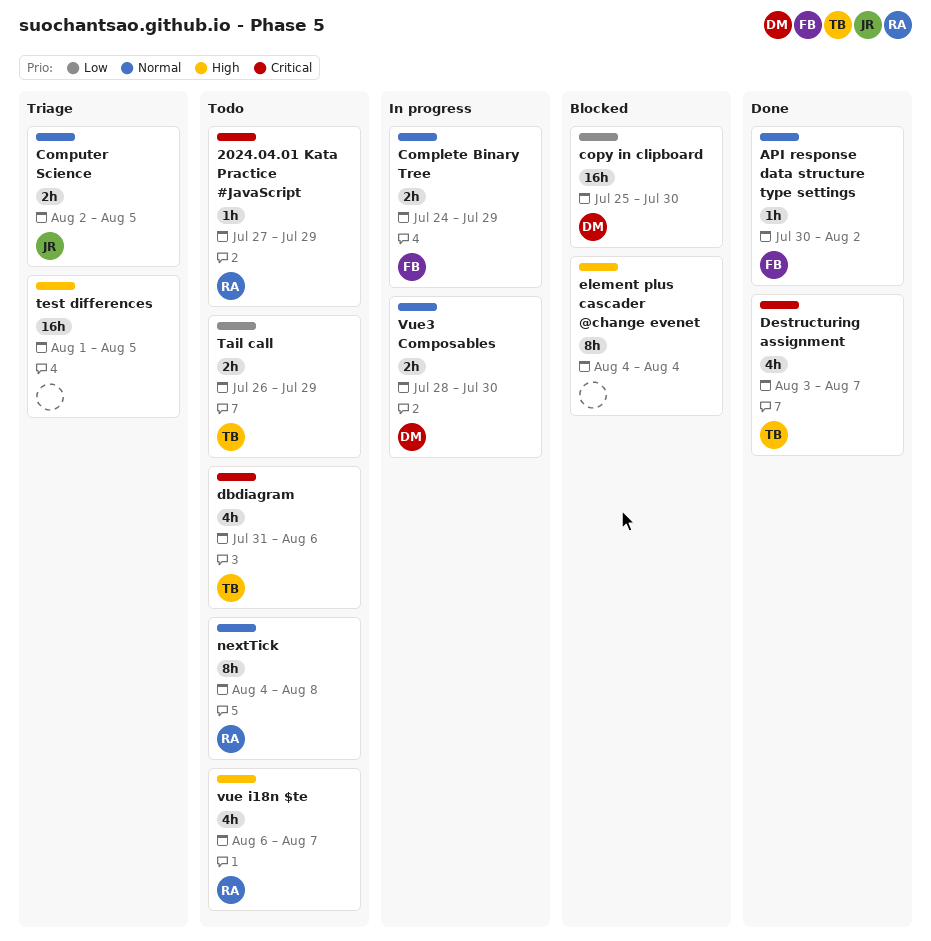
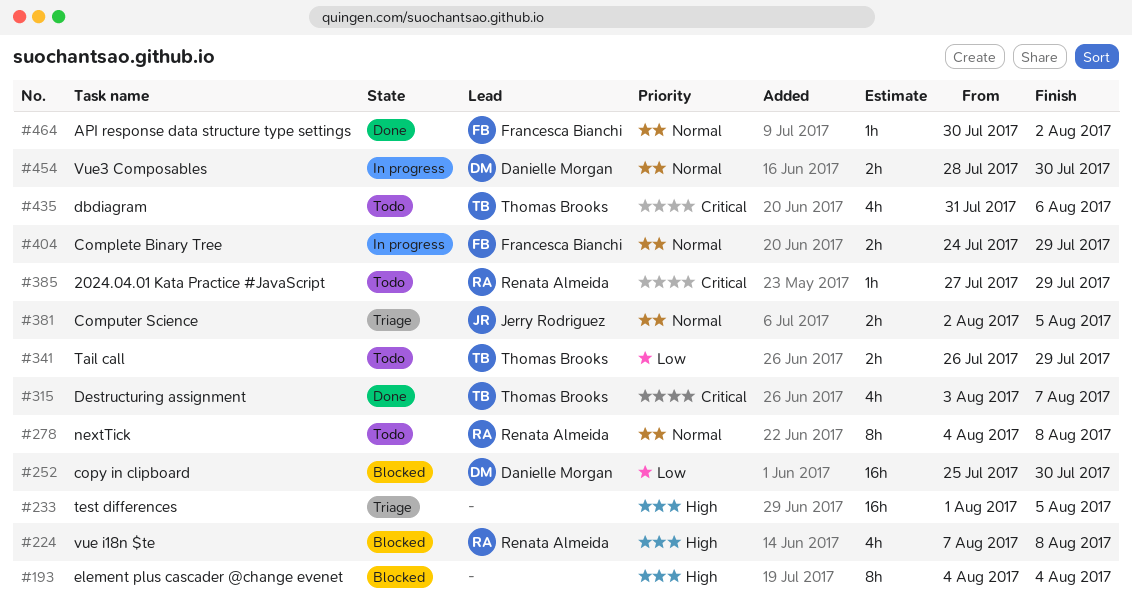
vue i18n $te, status: Todo -> Blocked
vue i18n $te, start: Aug 6 -> Aug 7
vue i18n $te, due: Aug 7 -> Aug 8

